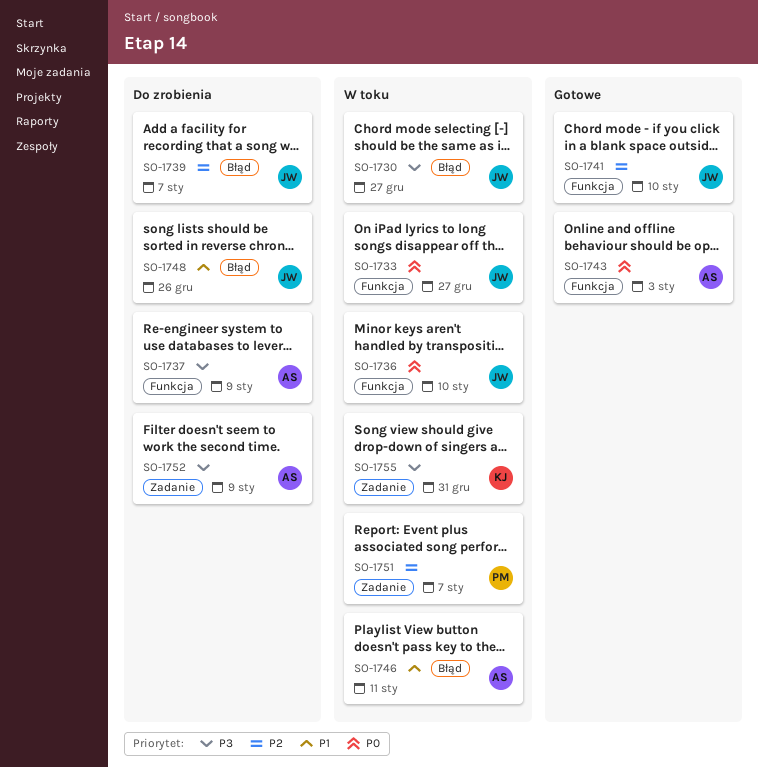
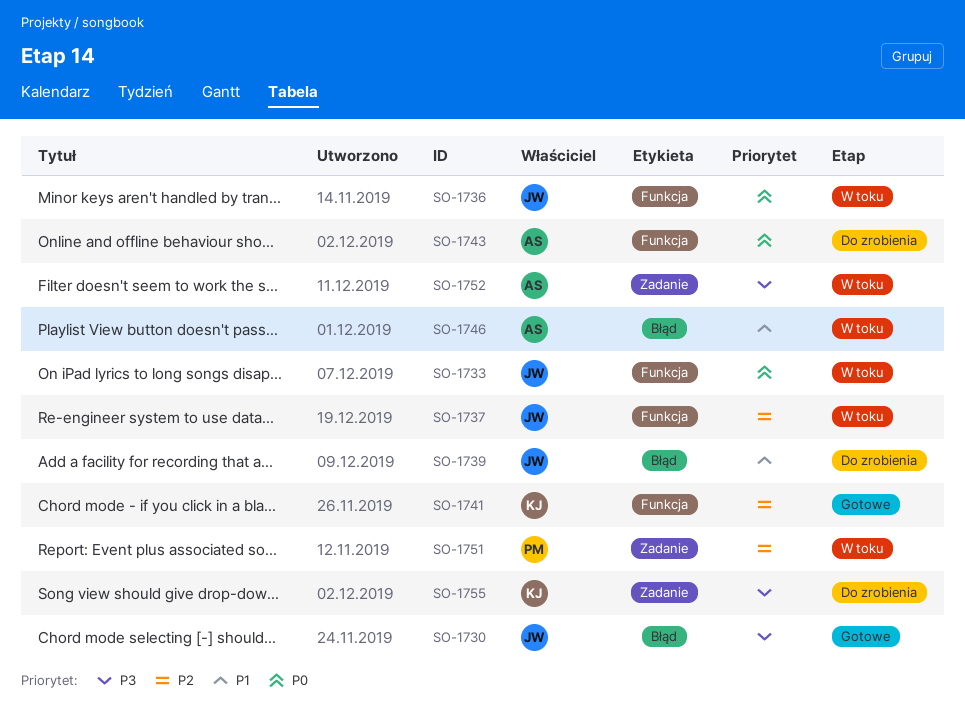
SO-1730, status: W toku -> Gotowe
SO-1737, status: Do zrobienia -> W toku
SO-1737, owner: AS -> JW
SO-1737, priority: P3 -> P2
SO-1739, priority: P2 -> P1
SO-1741, owner: JW -> KJ
SO-1743, status: Gotowe -> Do zrobienia
SO-1748: present -> none
SO-1752, status: Do zrobienia -> W toku
SO-1755, status: W toku -> Do zrobienia

